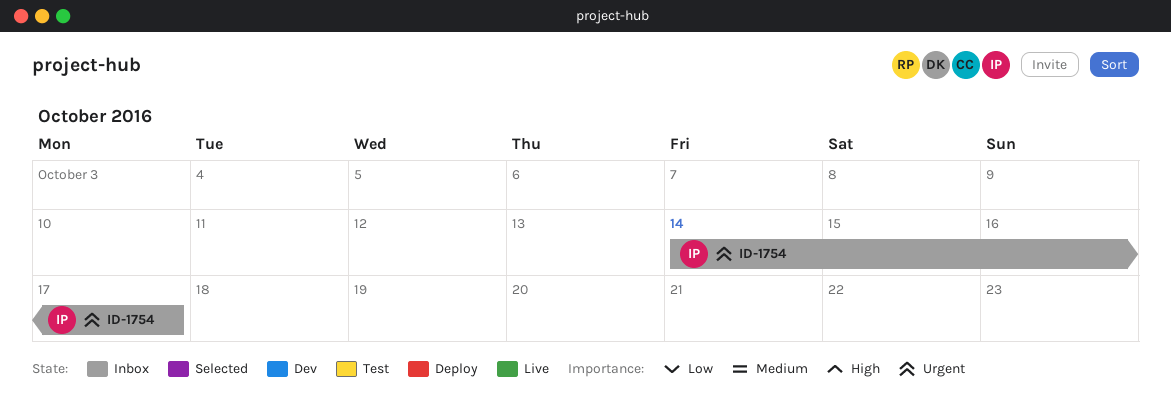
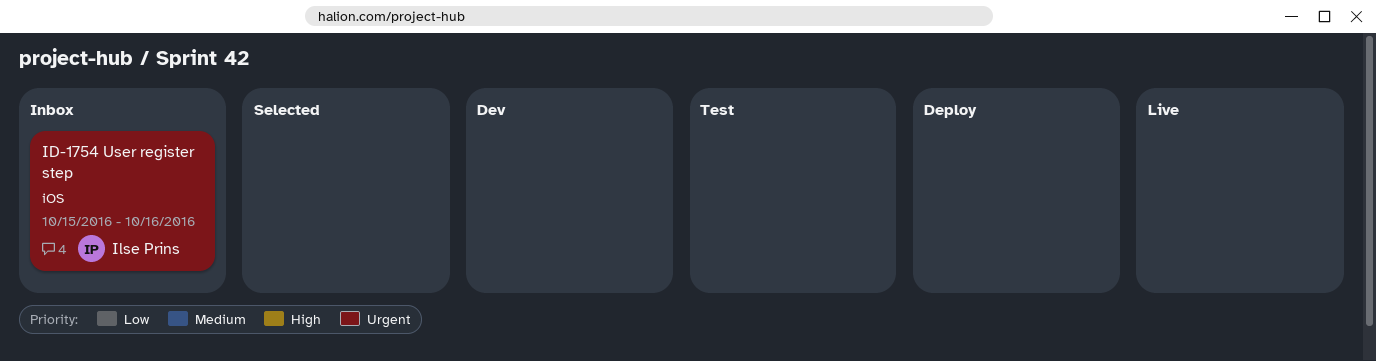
ID-1754, start: Oct 14 -> Oct 15
ID-1754, due: Oct 17 -> Oct 16

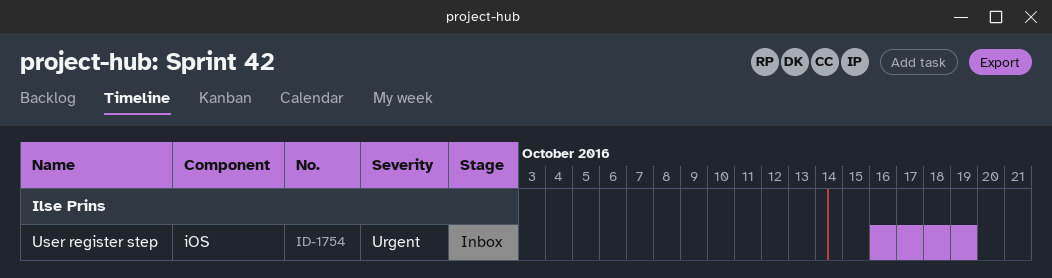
ID-1754, start: Oct 15 -> Oct 16
ID-1754, due: Oct 16 -> Oct 19

